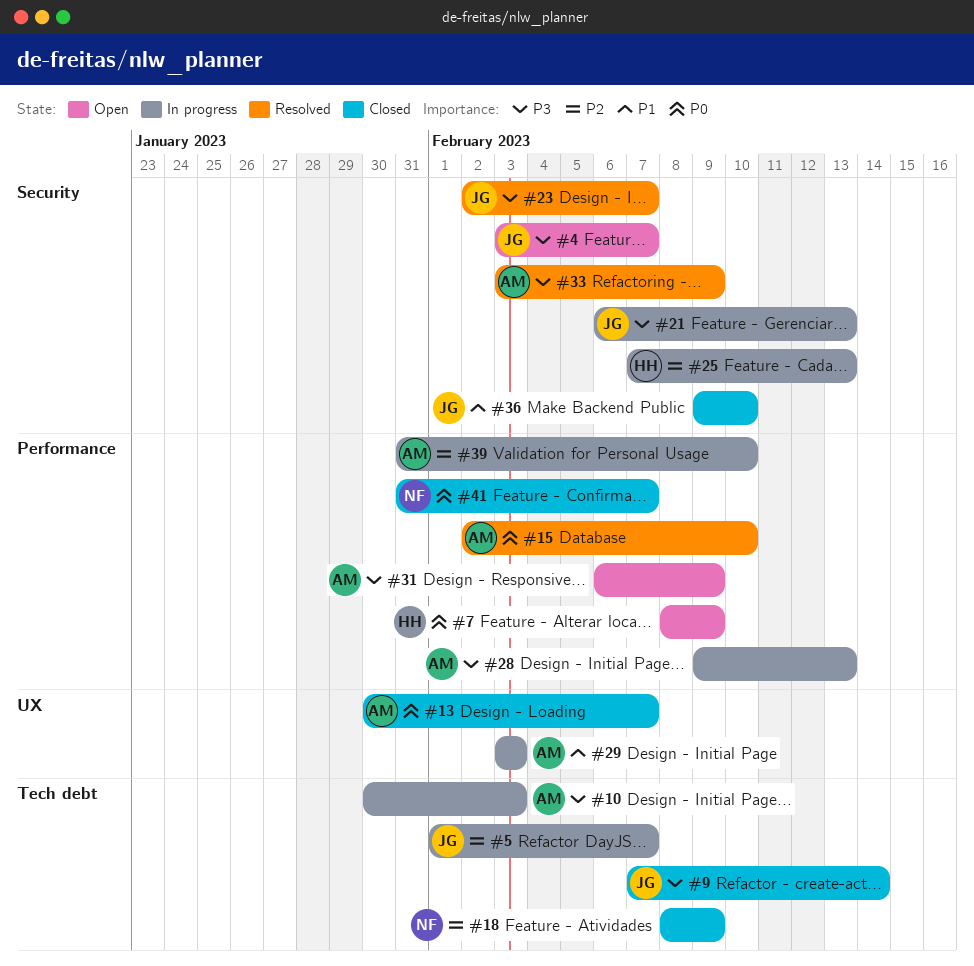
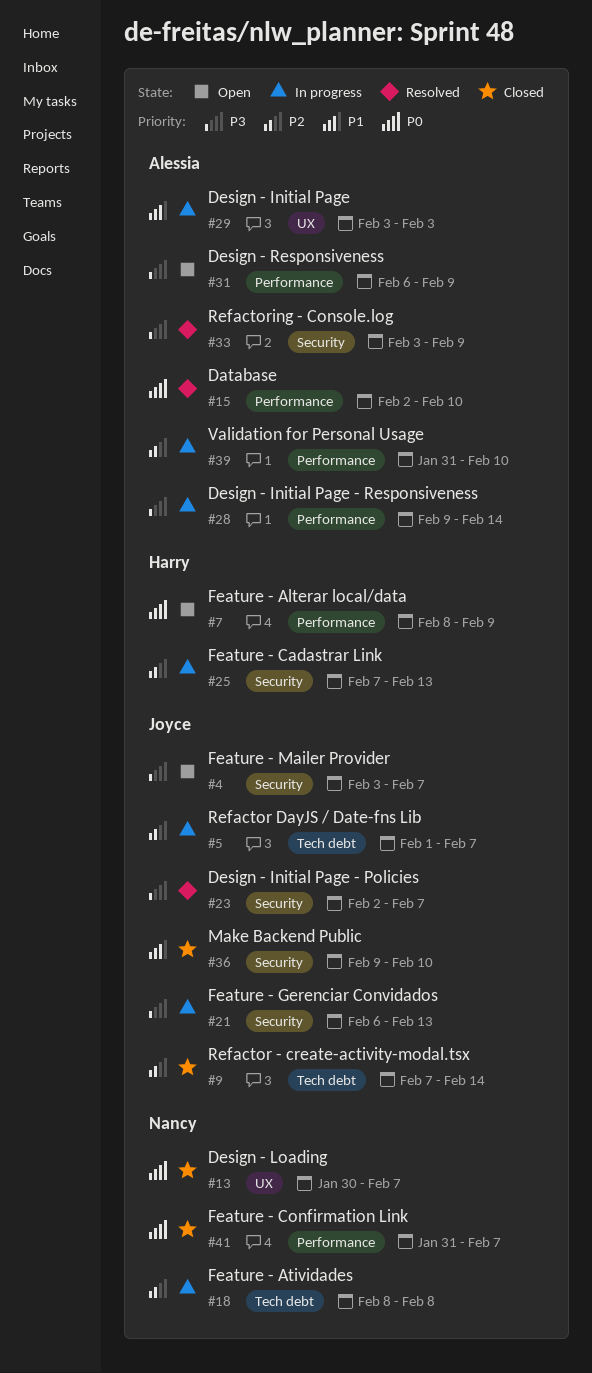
#9, priority: P3 -> P2
#10: present -> none
#13, owner: Alessia -> Nancy
#18, status: Closed -> In progress
#18, due: Feb 9 -> Feb 8
#28, due: Feb 13 -> Feb 14

